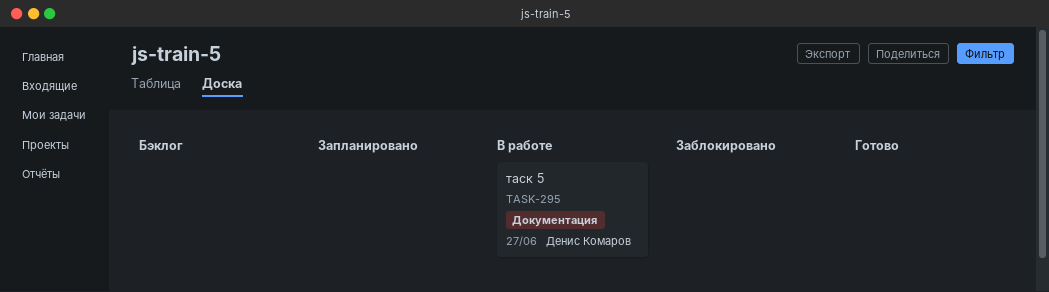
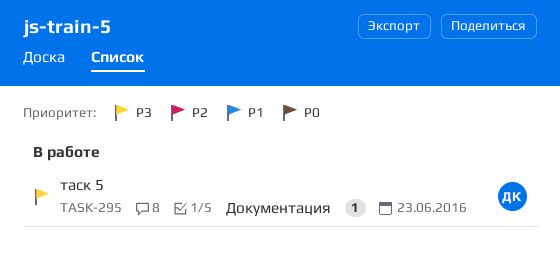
TASK-295, due: Jun 27 -> Jun 23

